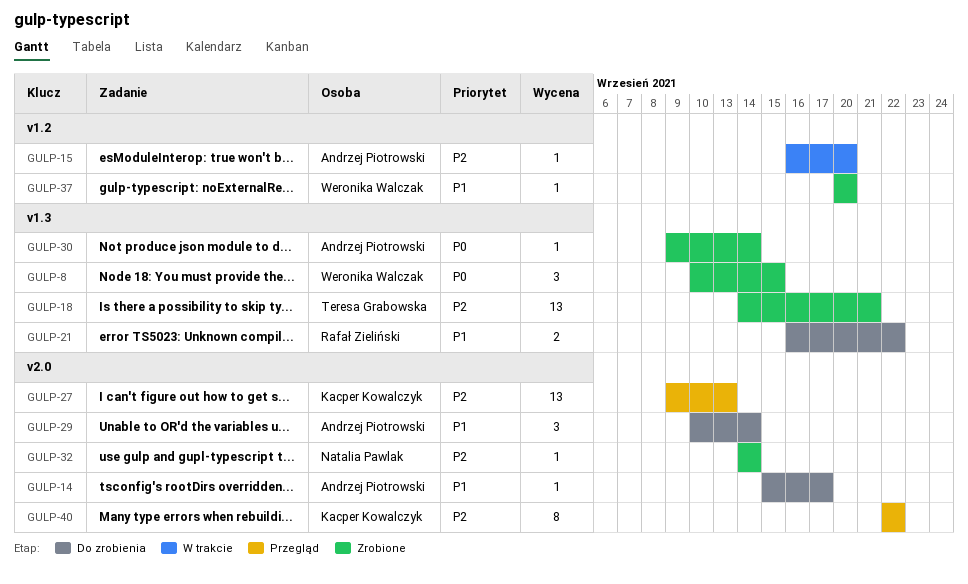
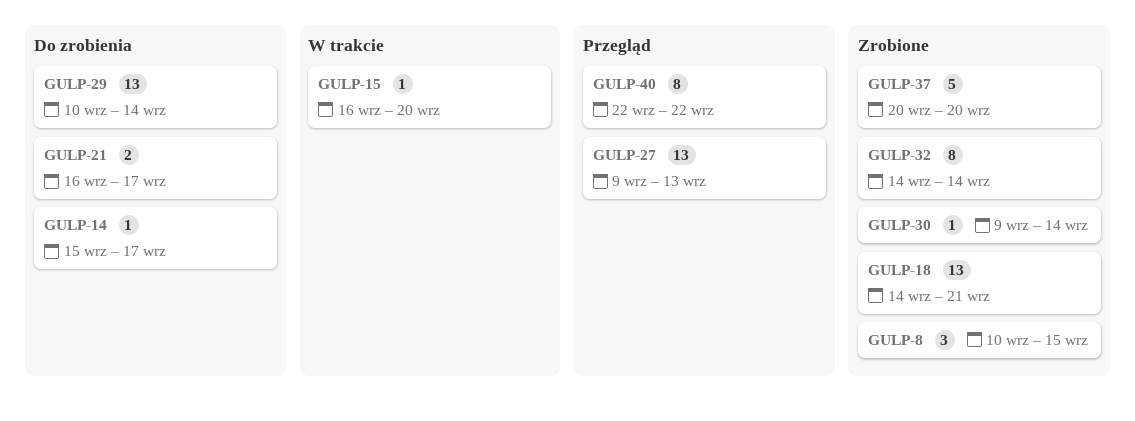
GULP-21, due: Sep 22 -> Sep 17
GULP-29, estimate: 3 -> 13
GULP-32, estimate: 1 -> 8
GULP-37, estimate: 1 -> 5

